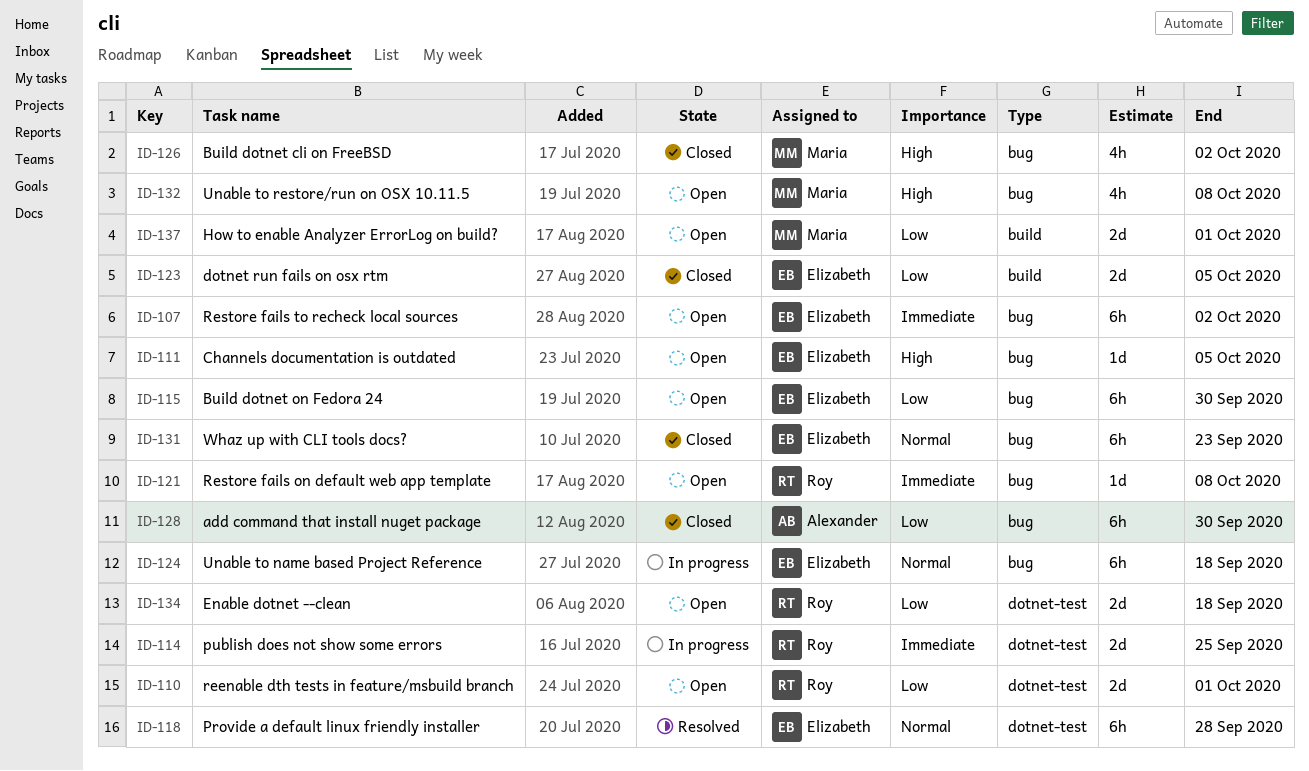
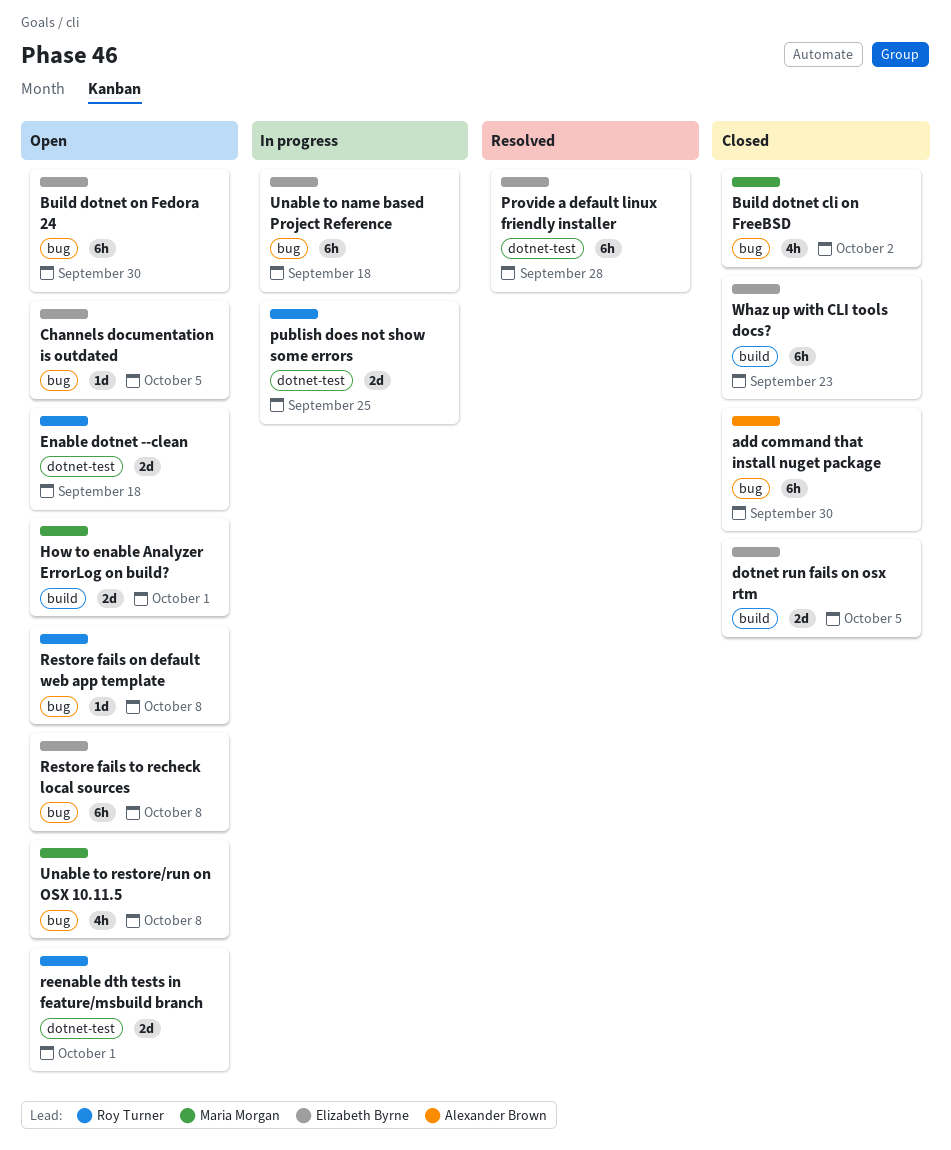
Restore fails to recheck local sources, due: Oct 2 -> Oct 8
Whaz up with CLI tools docs?, label: bug -> build

